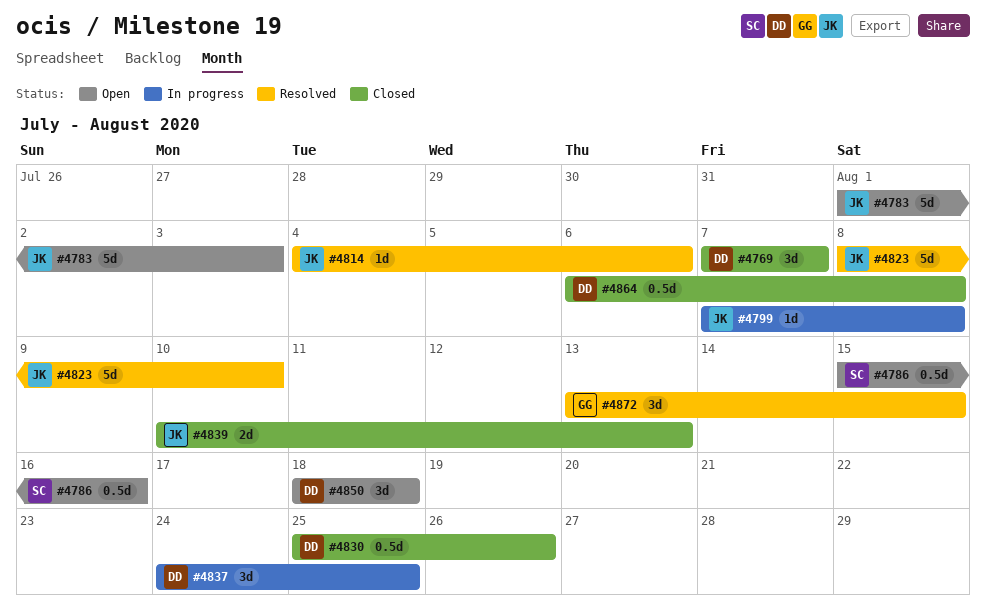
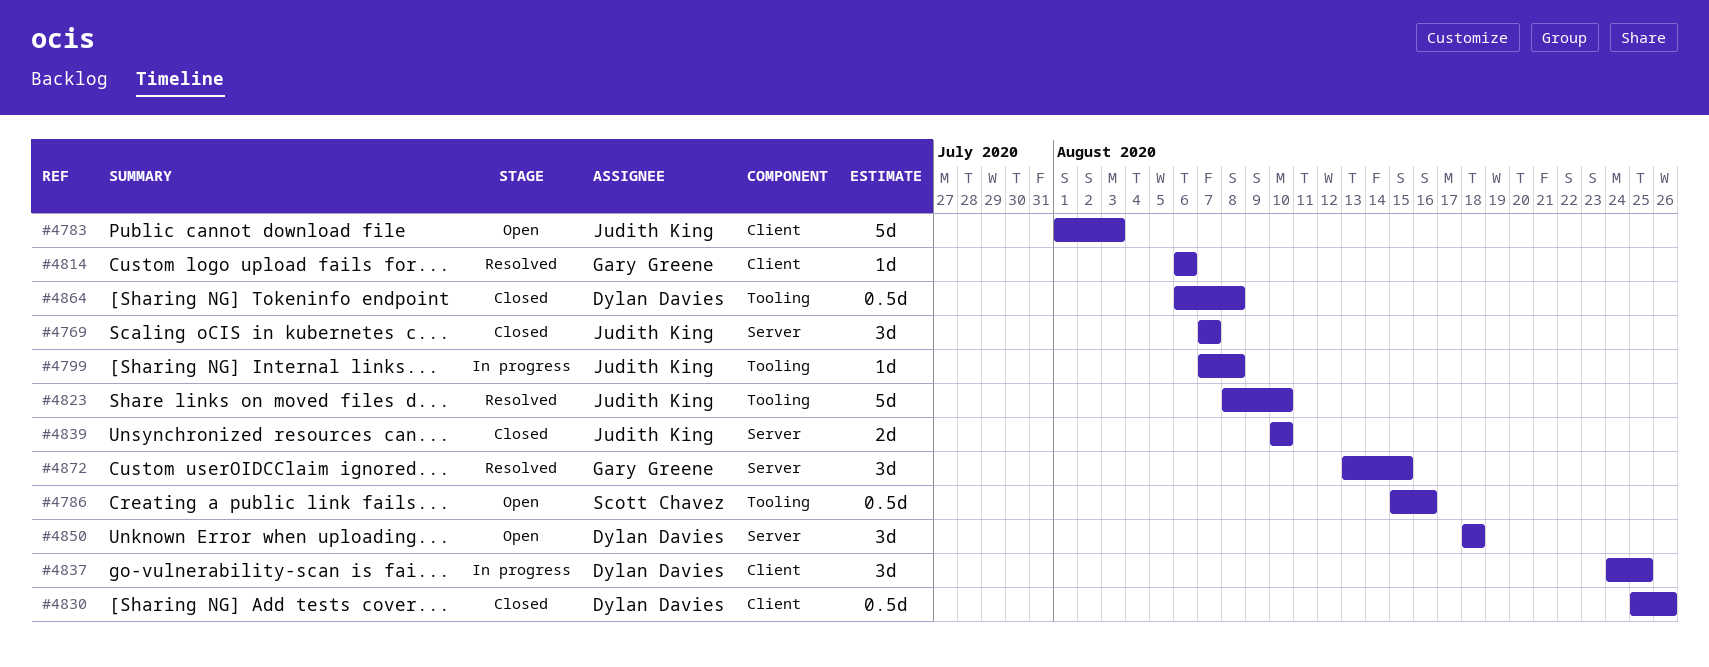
#4769, owner: Dylan Davies -> Judith King
#4814, owner: Judith King -> Gary Greene
#4814, start: Aug 4 -> Aug 6
#4839, due: Aug 13 -> Aug 10

